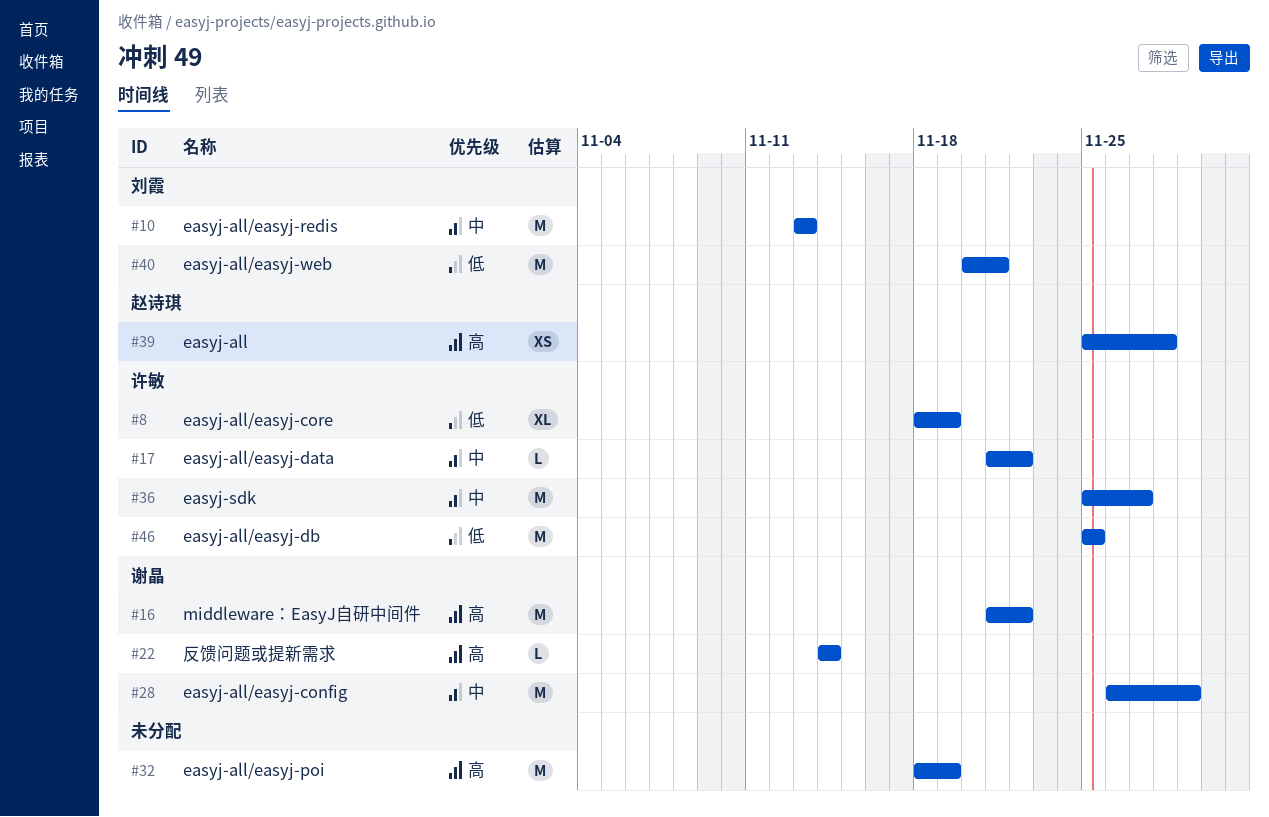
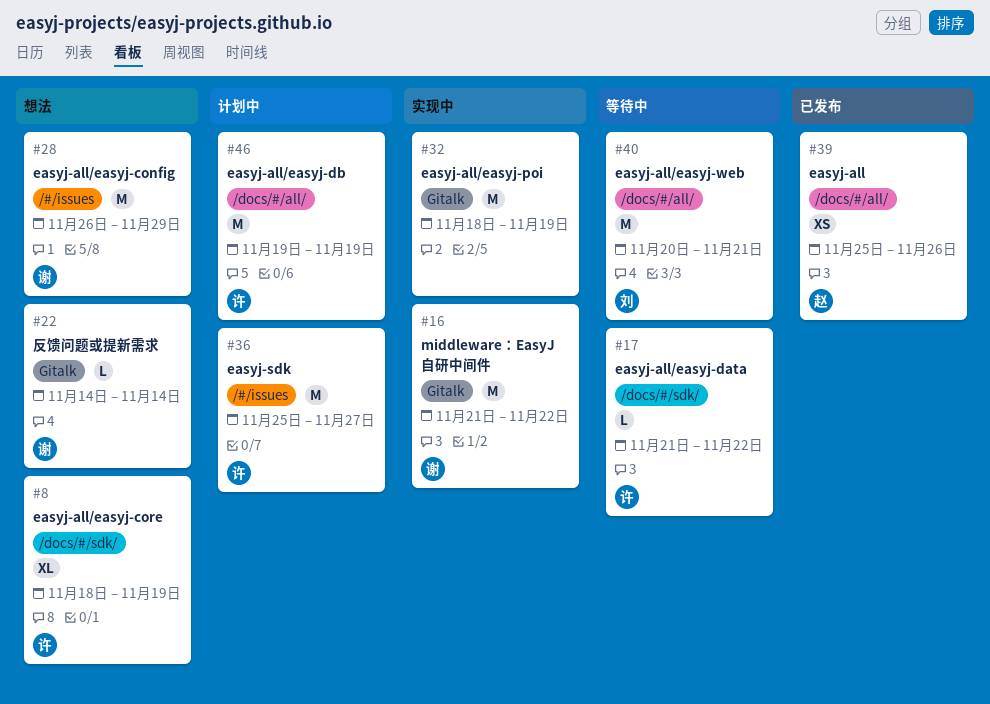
#10: present -> none
#39, due: Nov 28 -> Nov 26
#46, start: Nov 25 -> Nov 19
#46, due: Nov 25 -> Nov 19

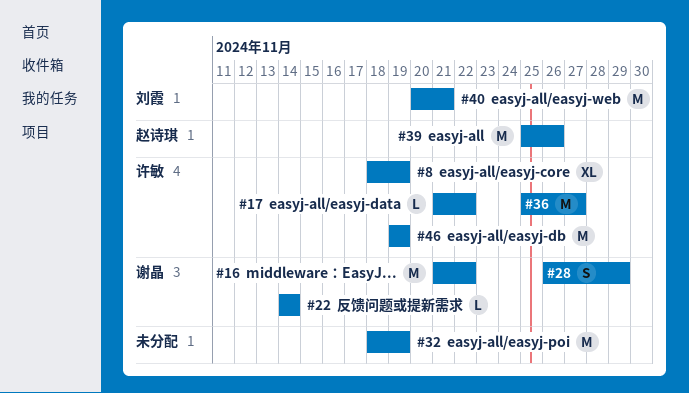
#28, estimate: M -> S
#39, estimate: XS -> M

